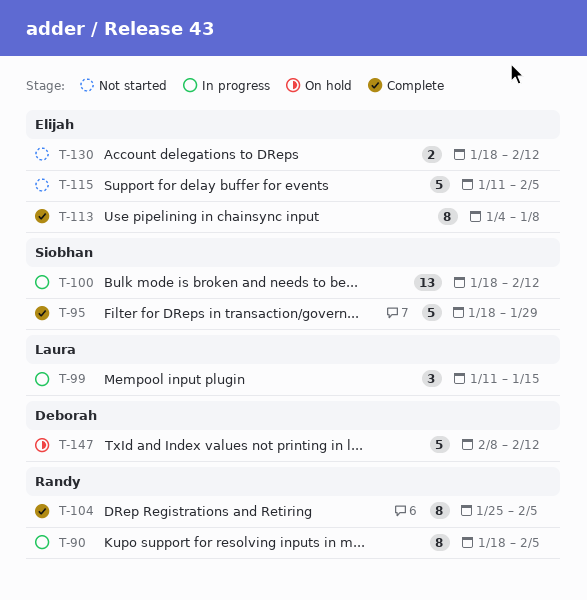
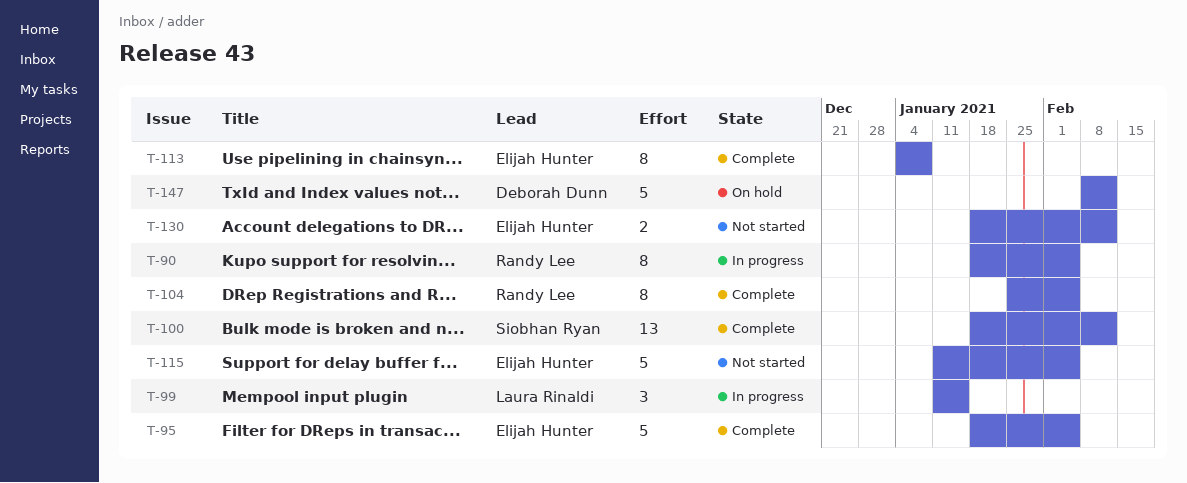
T-95, owner: Siobhan Ryan -> Elijah Hunter
T-95, due: Jan 29 -> Feb 5
T-100, status: In progress -> Complete

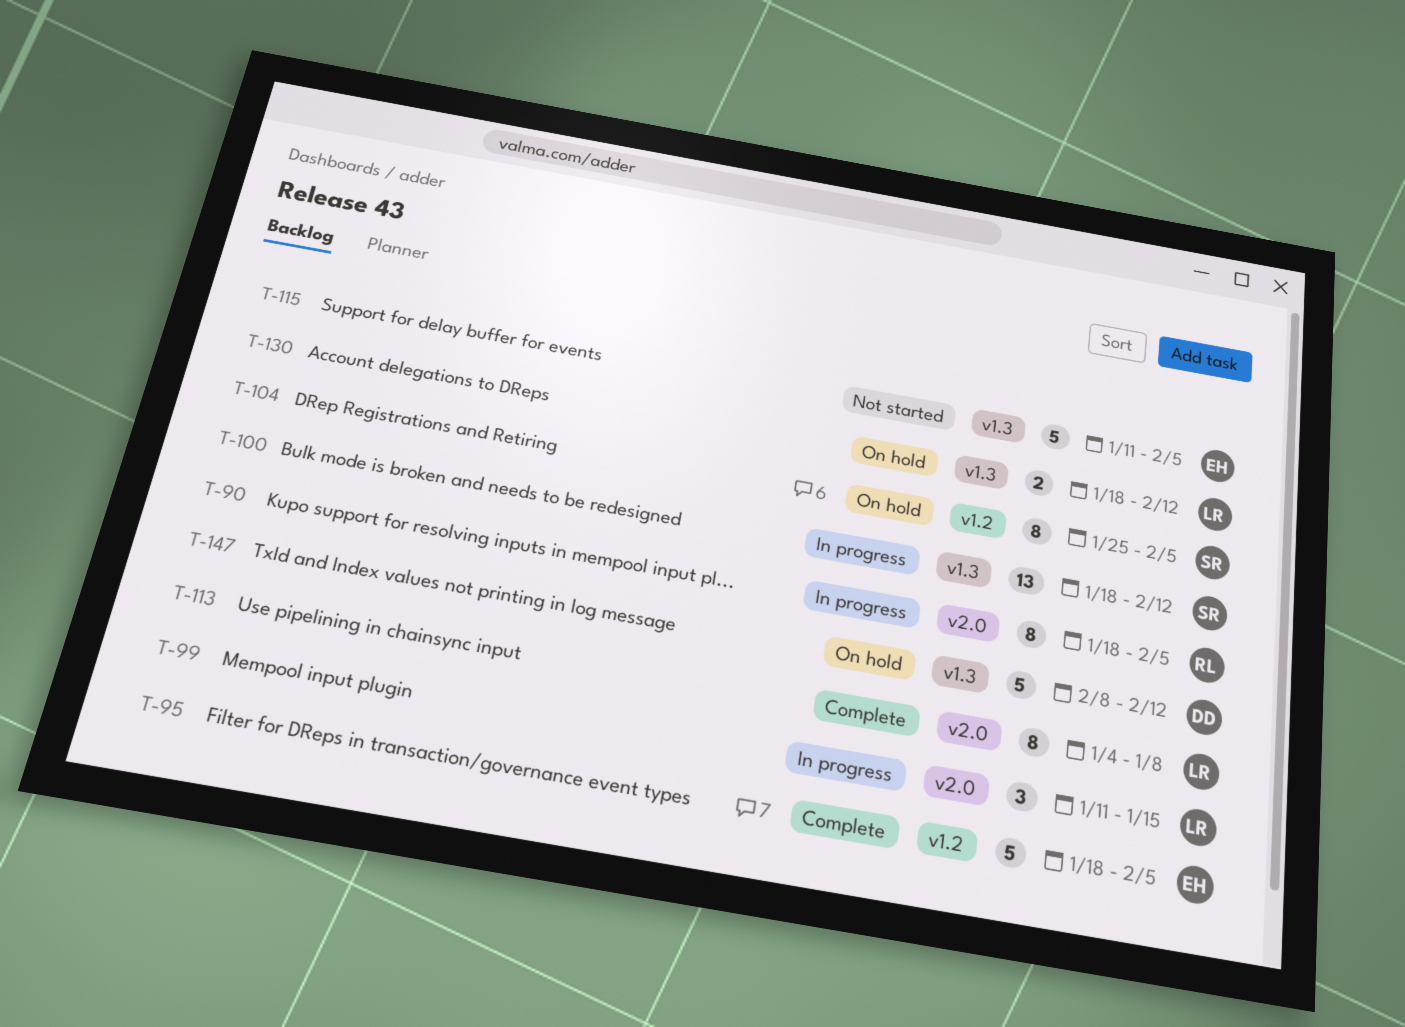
T-100, status: Complete -> In progress
T-104, status: Complete -> On hold
T-104, owner: Randy Lee -> Siobhan Ryan
T-113, owner: Elijah Hunter -> Laura Rinaldi
T-130, status: Not started -> On hold
T-130, owner: Elijah Hunter -> Laura Rinaldi

